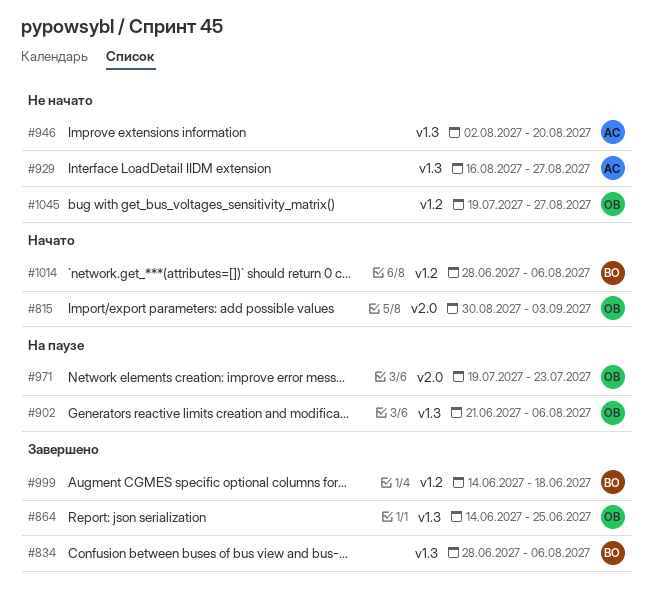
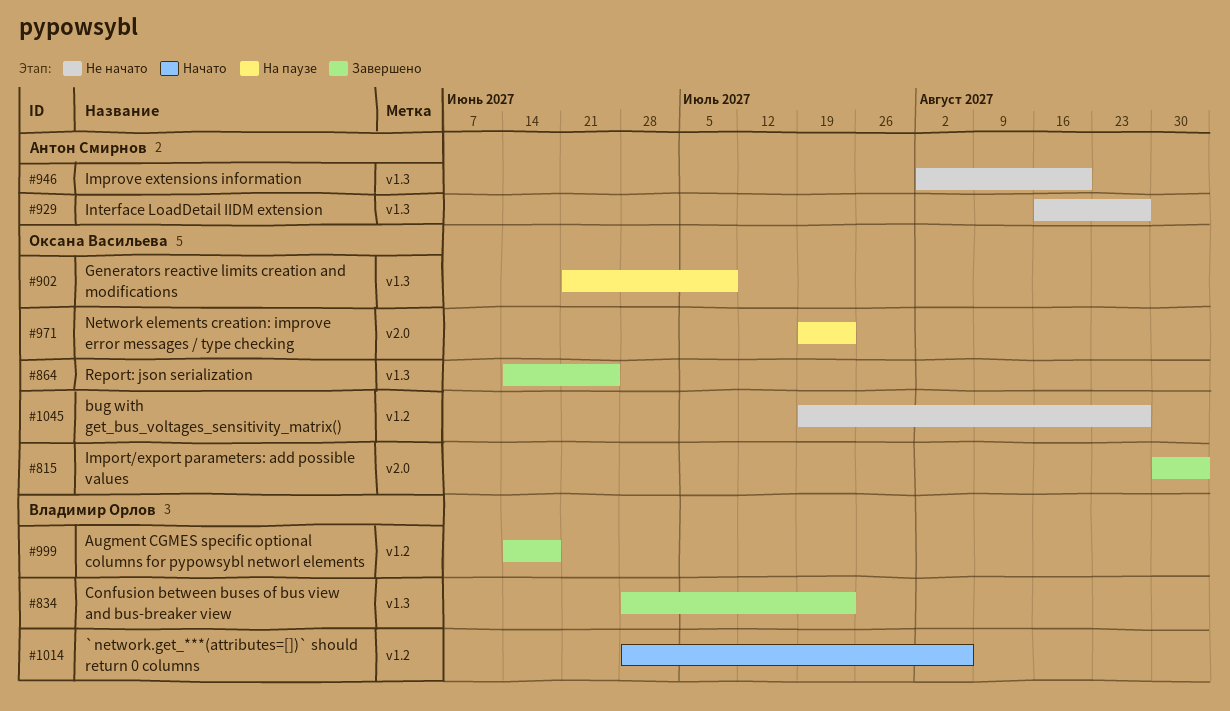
#815, status: Начато -> Завершено
#834, due: Aug 6 -> Jul 23
#902, due: Aug 6 -> Jul 9

